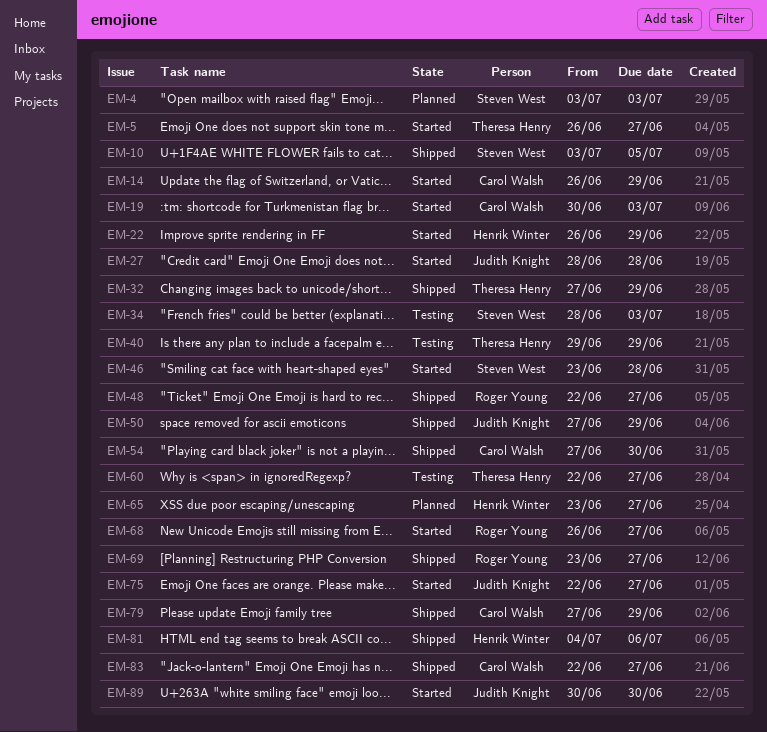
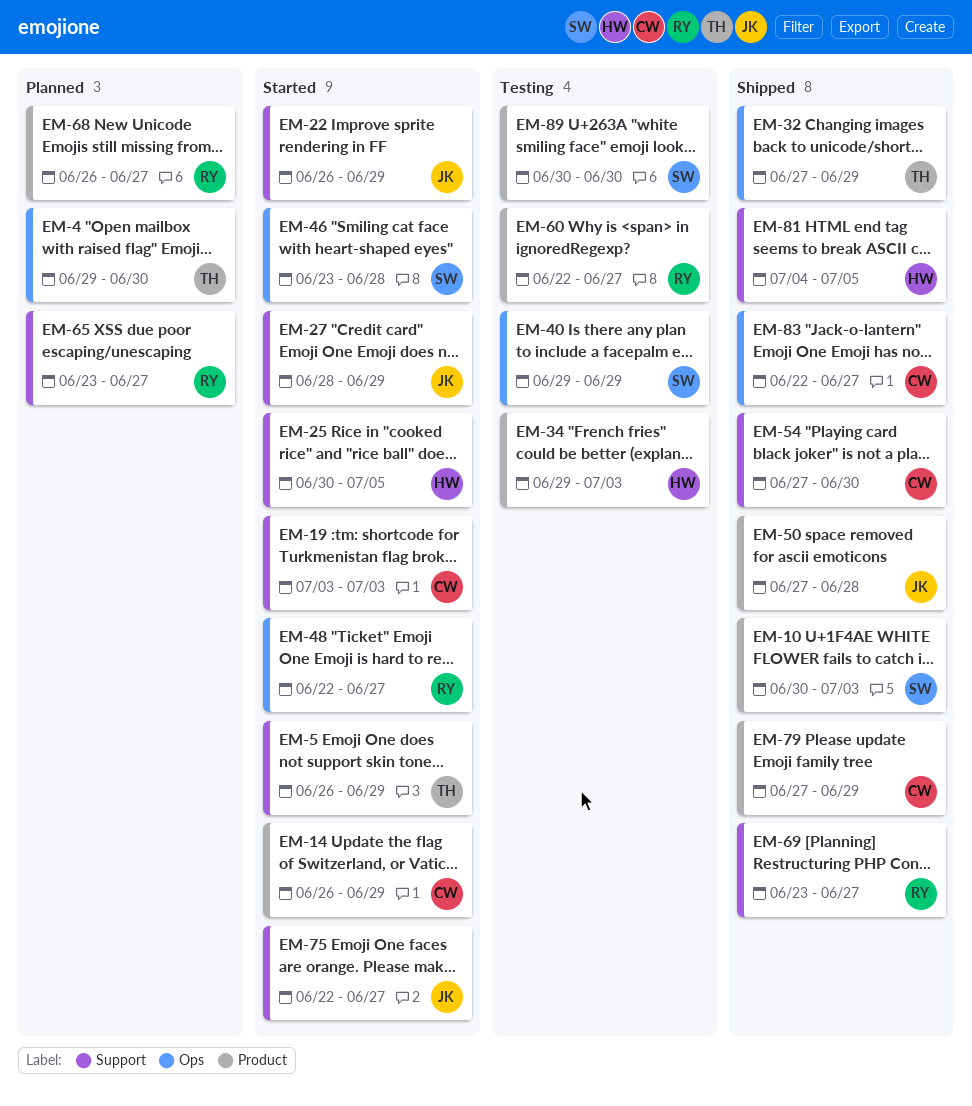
EM-4, owner: Steven West -> Theresa Henry
EM-4, start: Jul 3 -> Jun 29
EM-4, due: Jul 3 -> Jun 30
EM-5, due: Jun 27 -> Jun 29
EM-10, start: Jul 3 -> Jun 30
EM-10, due: Jul 5 -> Jul 3
EM-19, start: Jun 30 -> Jul 3
EM-22, owner: Henrik Winter -> Judith Knight
EM-25: none -> present
EM-27, due: Jun 28 -> Jun 29
EM-34, owner: Steven West -> Henrik Winter
EM-34, start: Jun 28 -> Jun 29
EM-40, owner: Theresa Henry -> Steven West
EM-48, status: Shipped -> Started
EM-50, due: Jun 29 -> Jun 28
EM-60, owner: Theresa Henry -> Roger Young
EM-65, owner: Henrik Winter -> Roger Young
EM-68, status: Started -> Planned
EM-81, due: Jul 6 -> Jul 5
EM-89, status: Started -> Testing
EM-89, owner: Judith Knight -> Steven West

